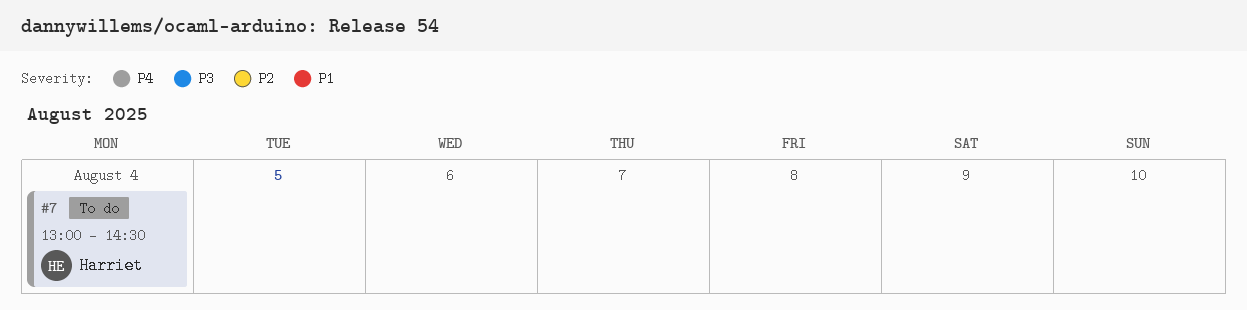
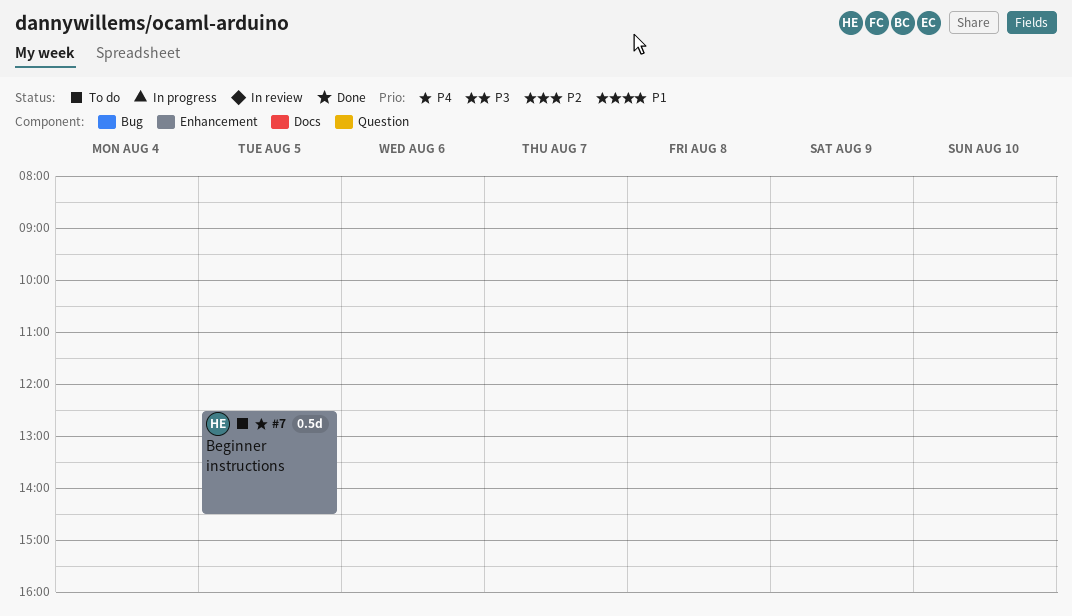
#7, day: Aug 4 -> Aug 5
#7, begins: 13:00 -> 12:30

